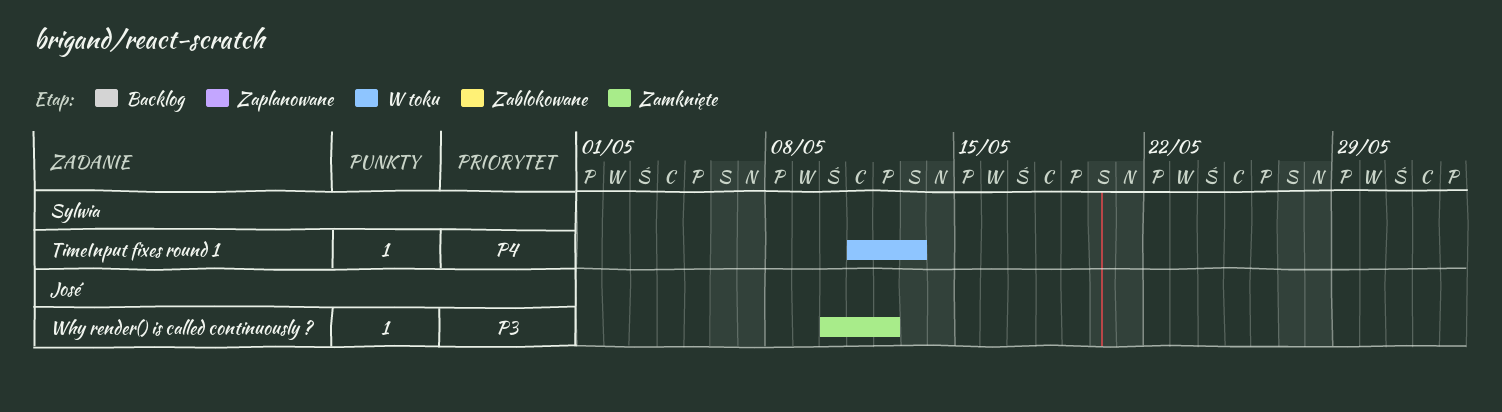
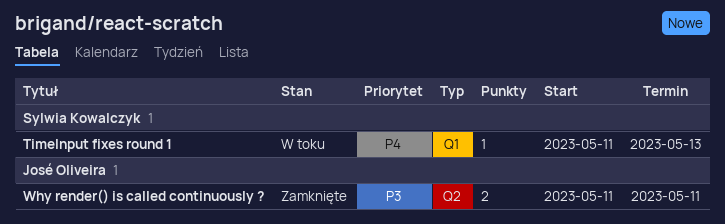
Why render() is called continuously ?, estimate: 1 -> 2
Why render() is called continuously ?, start: May 10 -> May 11
Why render() is called continuously ?, due: May 12 -> May 11

